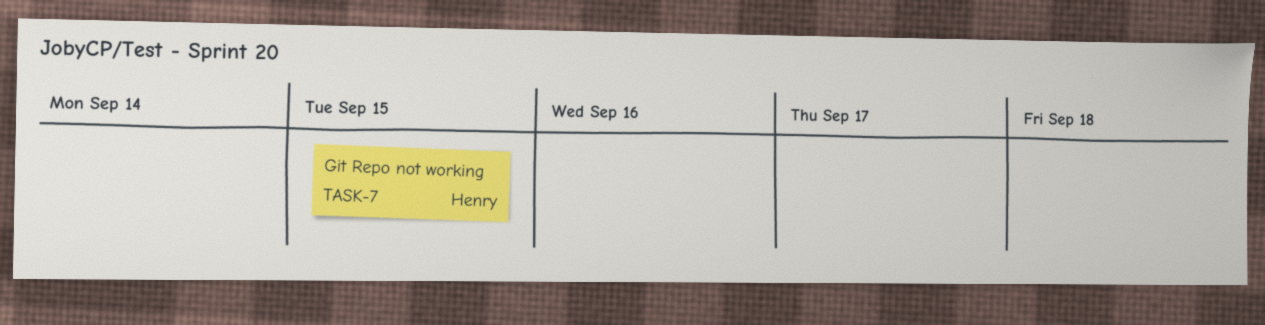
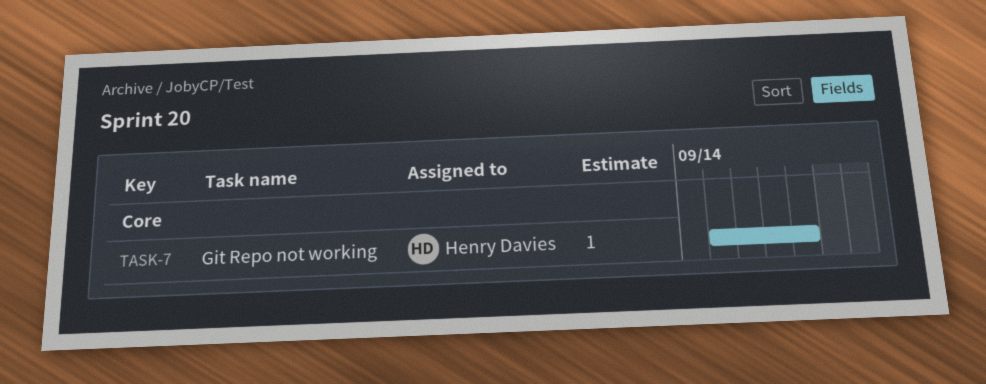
TASK-7, due: Sep 15 -> Sep 18

